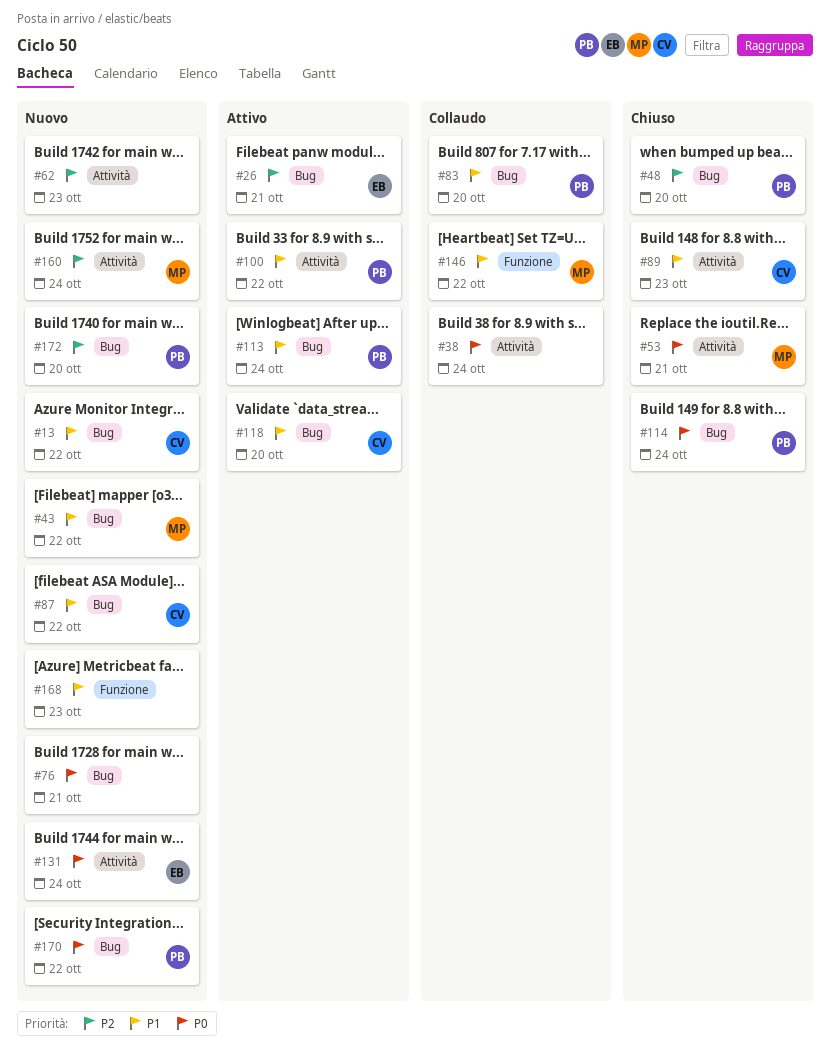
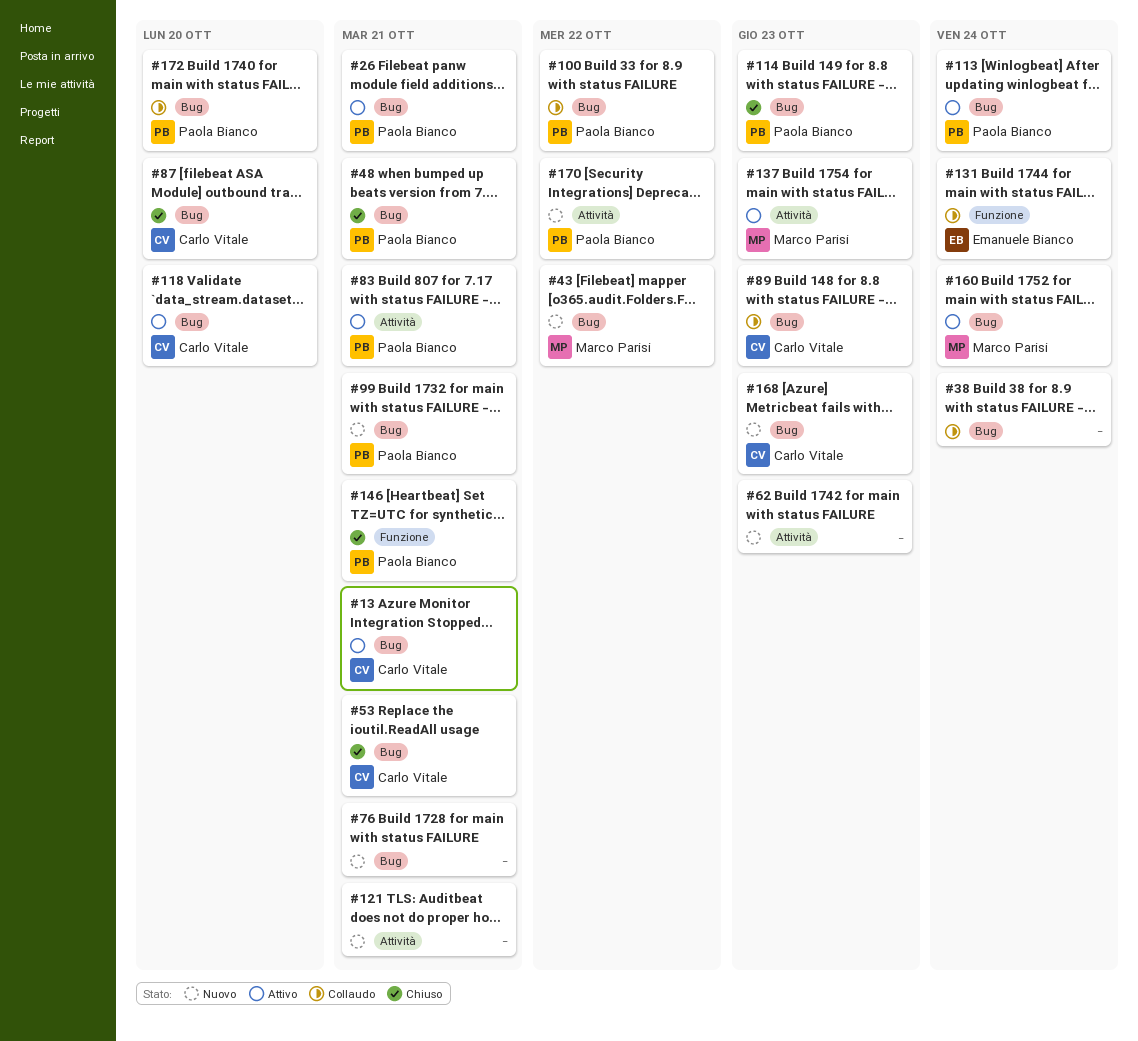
#13, status: Nuovo -> Attivo
#13, due: Oct 22 -> Oct 21
#26, owner: Emanuele Bianco -> Paola Bianco
#38, label: Attività -> Bug
#48, due: Oct 20 -> Oct 21
#53, owner: Marco Parisi -> Carlo Vitale
#53, label: Attività -> Bug
#83, status: Collaudo -> Attivo
#83, label: Bug -> Attività
#83, due: Oct 20 -> Oct 21
#87, status: Nuovo -> Chiuso
#87, due: Oct 22 -> Oct 20
#89, status: Chiuso -> Collaudo
#89, label: Attività -> Bug
#99: none -> present
#100, status: Attivo -> Collaudo
#100, label: Attività -> Bug
#114, due: Oct 24 -> Oct 23
#121: none -> present
#131, status: Nuovo -> Collaudo
#131, label: Attività -> Funzione
#137: none -> present
#146, status: Collaudo -> Chiuso
#146, owner: Marco Parisi -> Paola Bianco
#146, due: Oct 22 -> Oct 21
#160, status: Nuovo -> Attivo
#160, label: Attività -> Bug
#168, owner: none -> Carlo Vitale
#168, label: Funzione -> Bug
#170, label: Bug -> Attività
#172, status: Nuovo -> Collaudo

